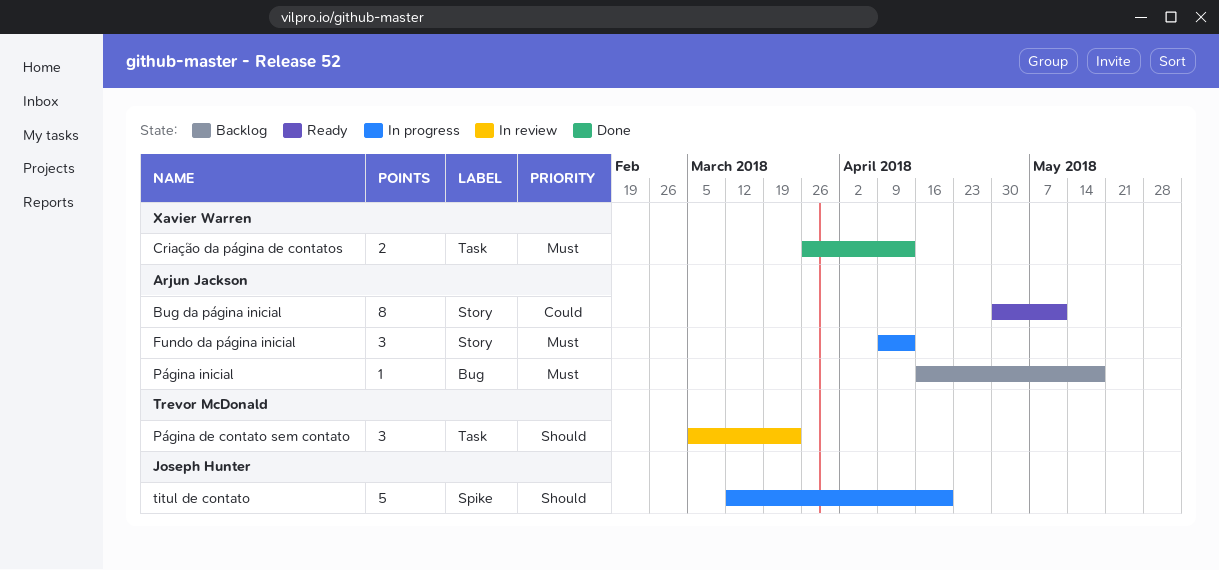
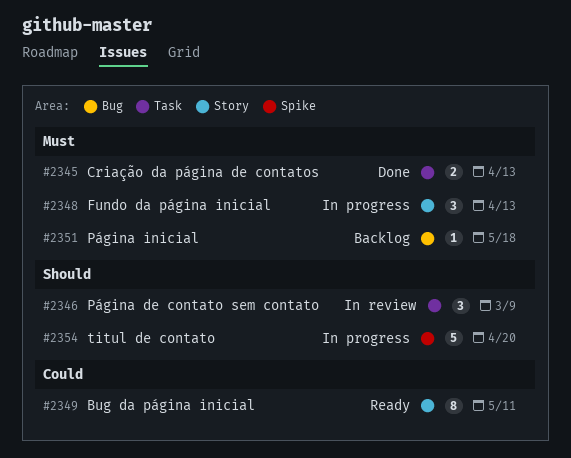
Página de contato sem contato, due: Mar 23 -> Mar 9

